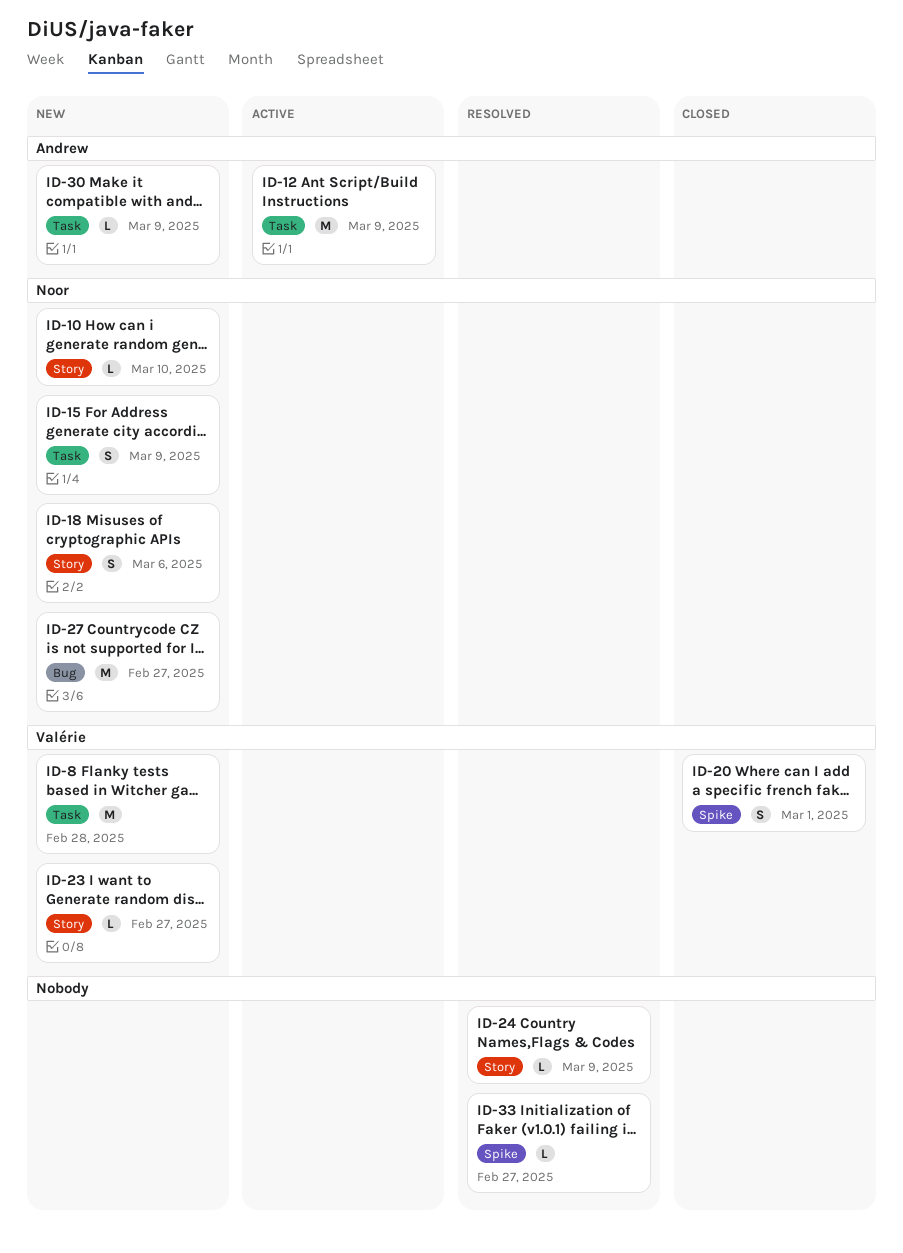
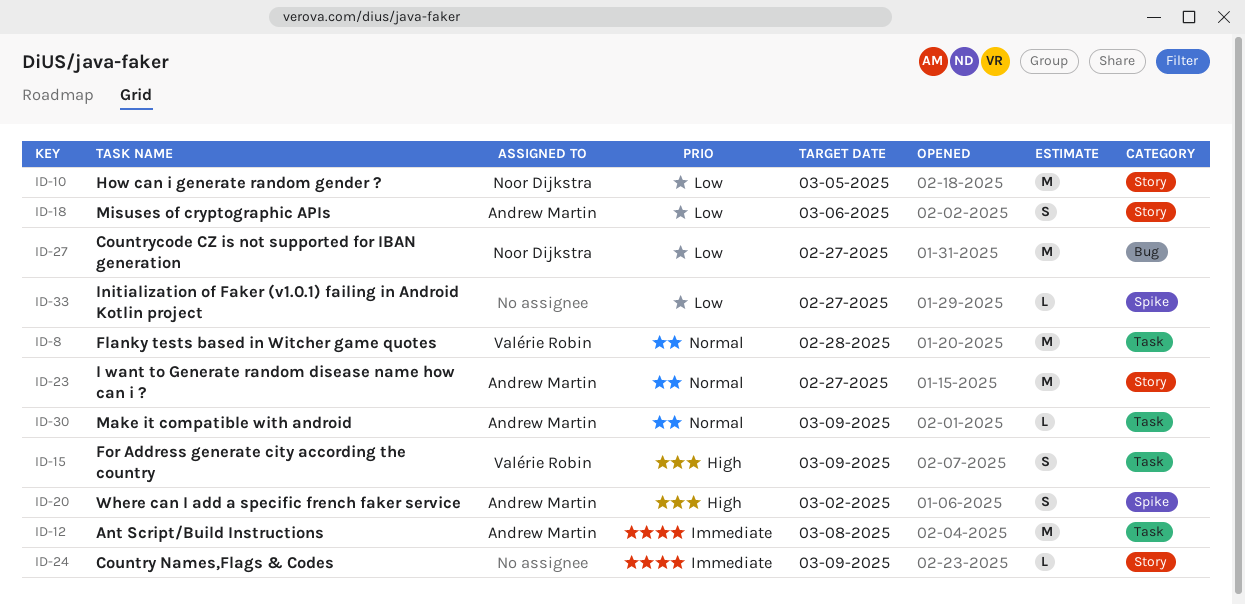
ID-10, estimate: L -> M
ID-10, due: Mar 10 -> Mar 5
ID-12, due: Mar 9 -> Mar 8
ID-15, owner: Noor Dijkstra -> Valérie Robin
ID-18, owner: Noor Dijkstra -> Andrew Martin
ID-20, owner: Valérie Robin -> Andrew Martin
ID-20, due: Mar 1 -> Mar 2
ID-23, owner: Valérie Robin -> Andrew Martin
ID-23, estimate: L -> M

